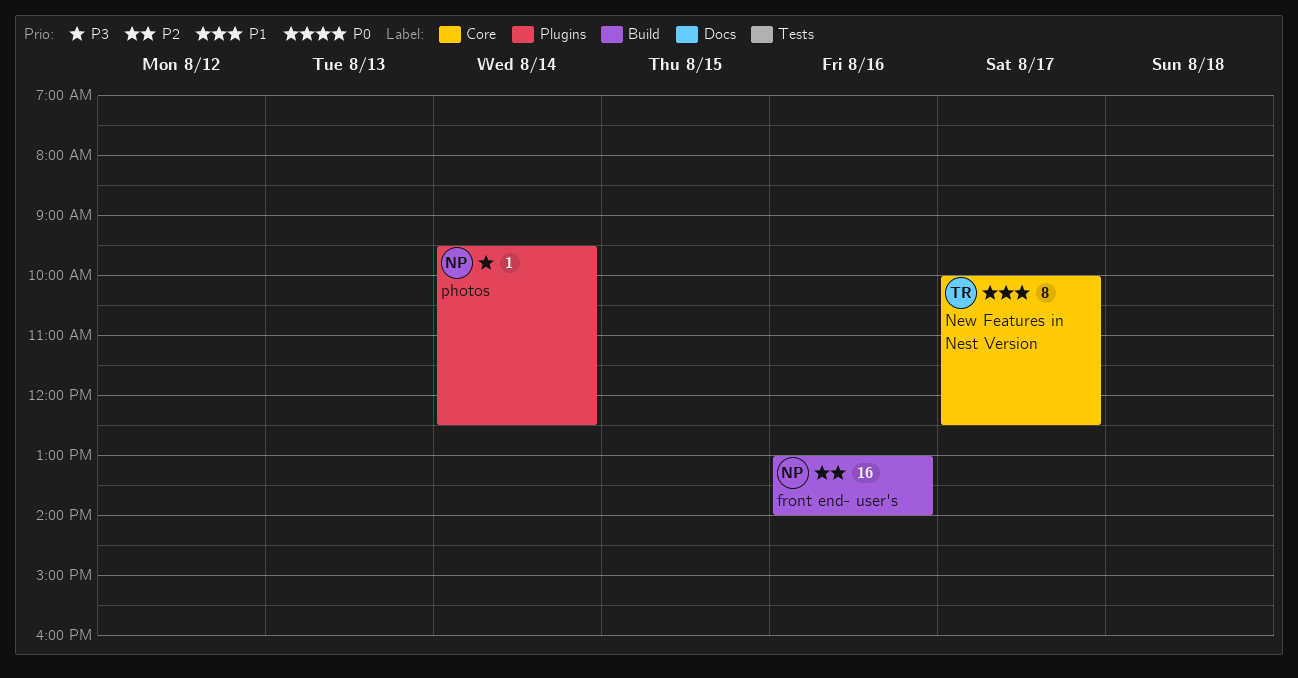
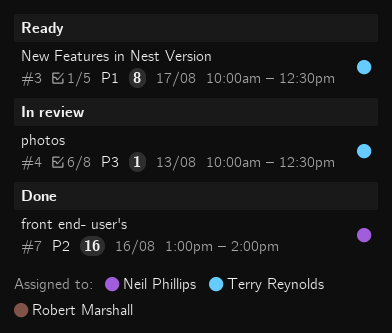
photos, owner: Neil Phillips -> Terry Reynolds
photos, day: Aug 14 -> Aug 13
photos, begins: 09:30 -> 10:00

